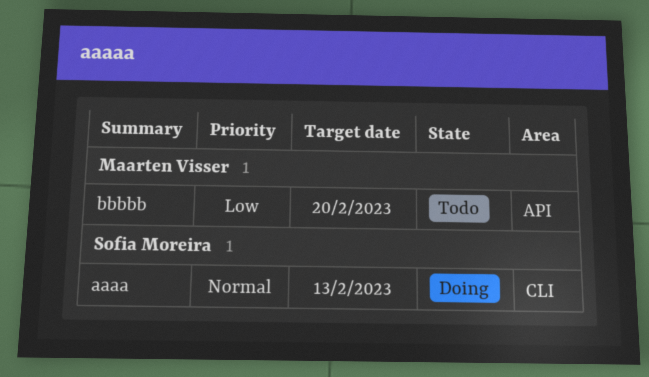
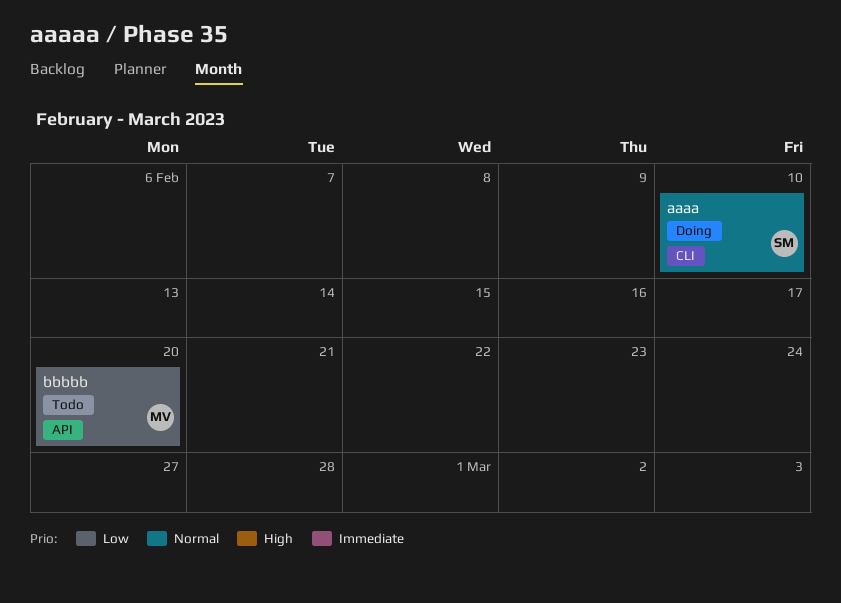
aaaa, due: Feb 13 -> Feb 10

